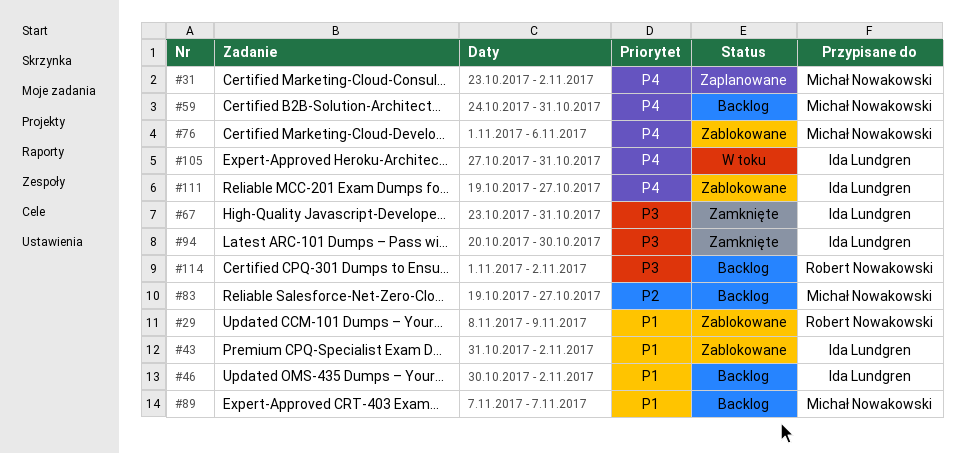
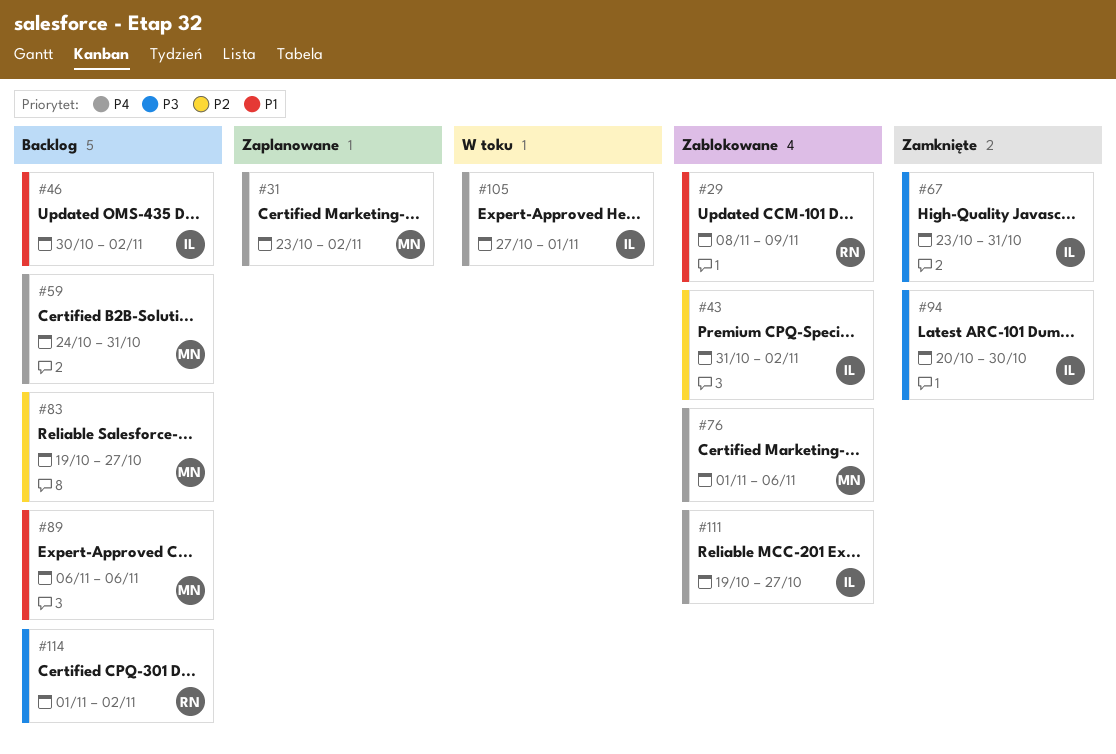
#43, priority: P1 -> P2
#89, start: Nov 7 -> Nov 6
#89, due: Nov 7 -> Nov 6
#105, due: Oct 31 -> Nov 1

